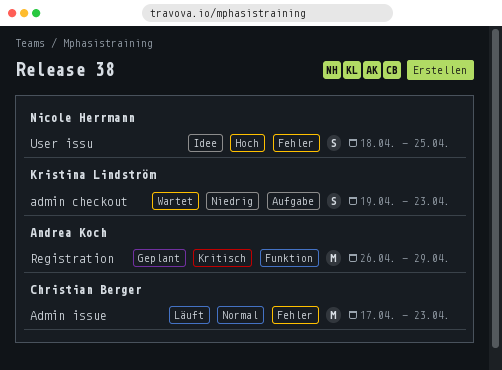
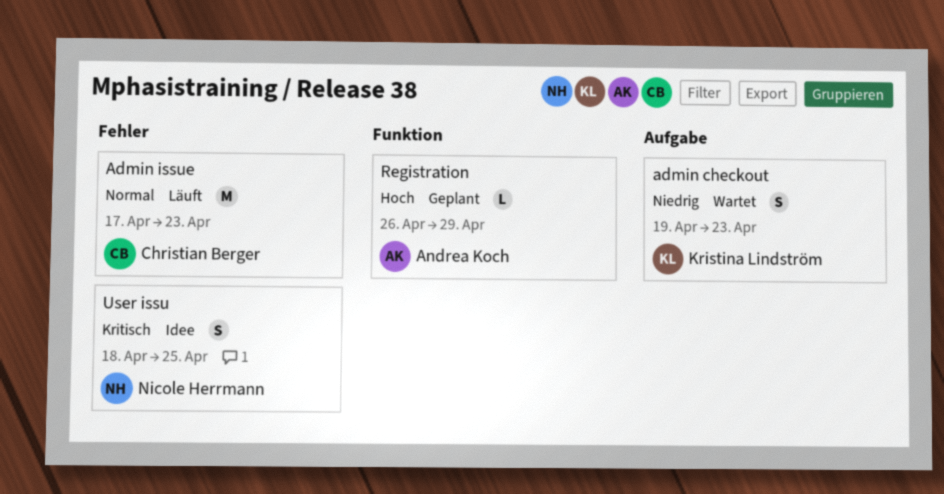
Registration, priority: Kritisch -> Hoch
Registration, estimate: M -> L
User issu, priority: Hoch -> Kritisch

